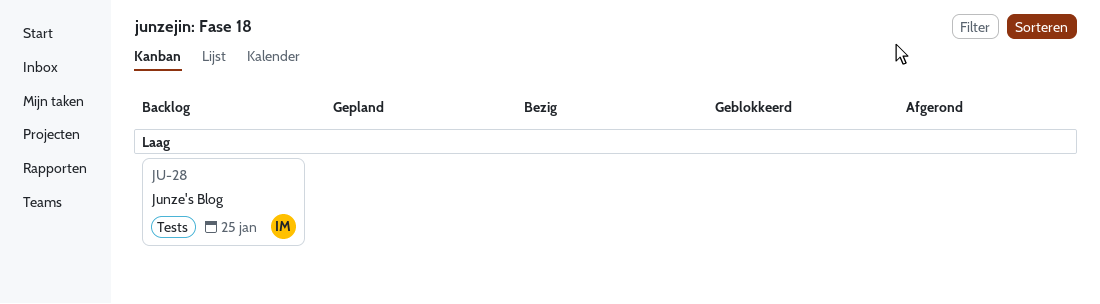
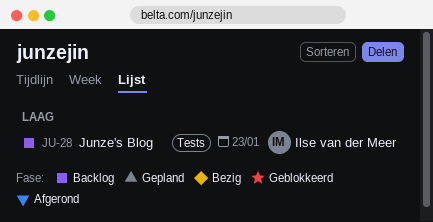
JU-28, due: Jan 25 -> Jan 23

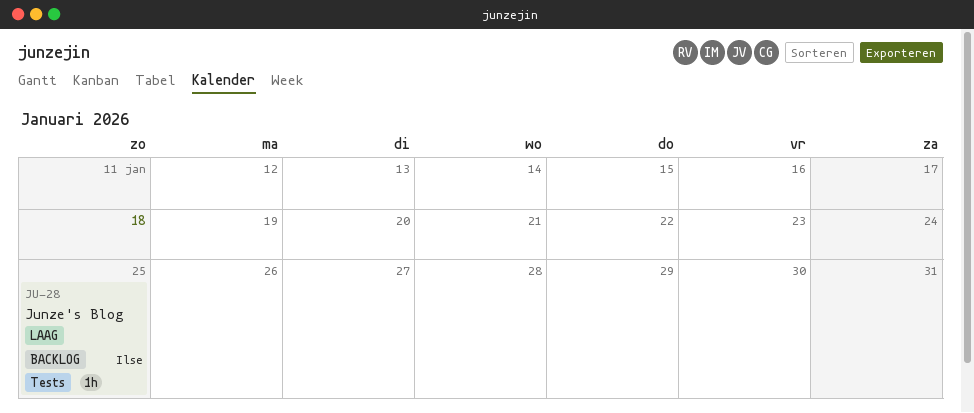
JU-28, due: Jan 23 -> Jan 25

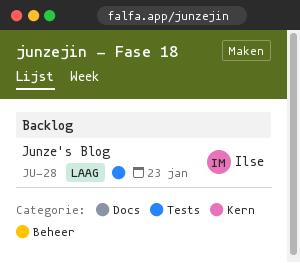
JU-28, due: Jan 25 -> Jan 23

